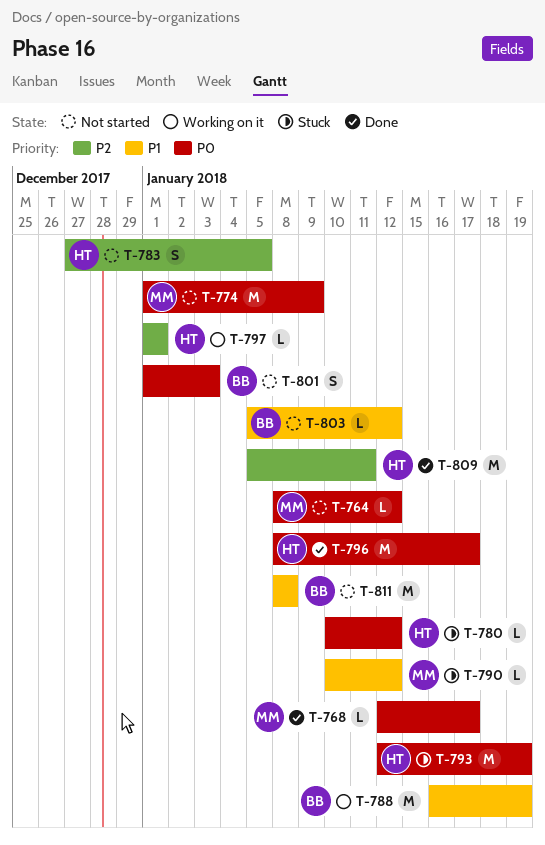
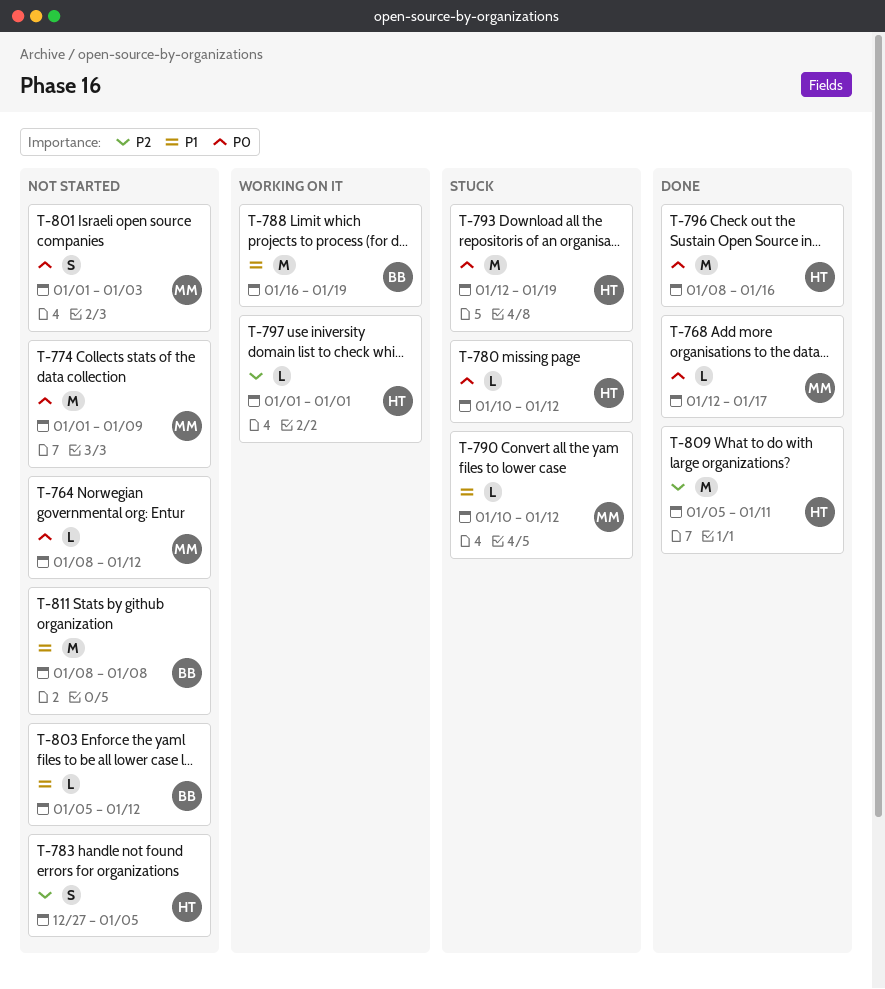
T-796, due: Jan 17 -> Jan 16
T-801, owner: BB -> MM

